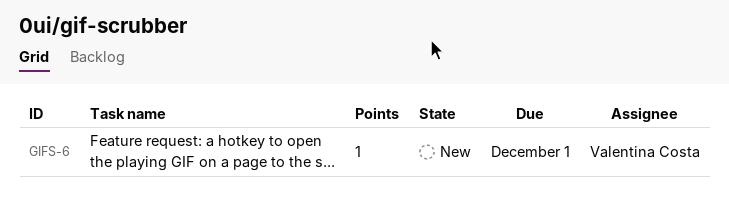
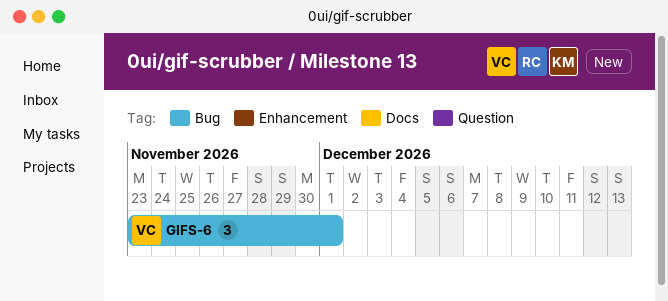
GIFS-6, estimate: 1 -> 3

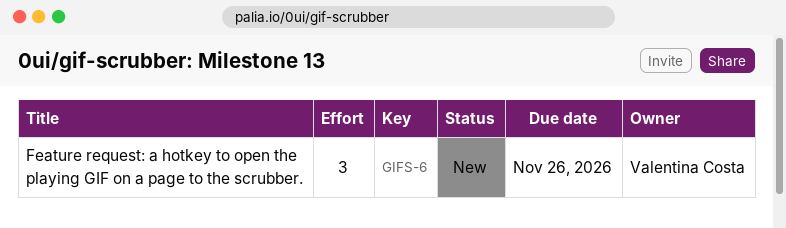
GIFS-6, due: Dec 1 -> Nov 26

